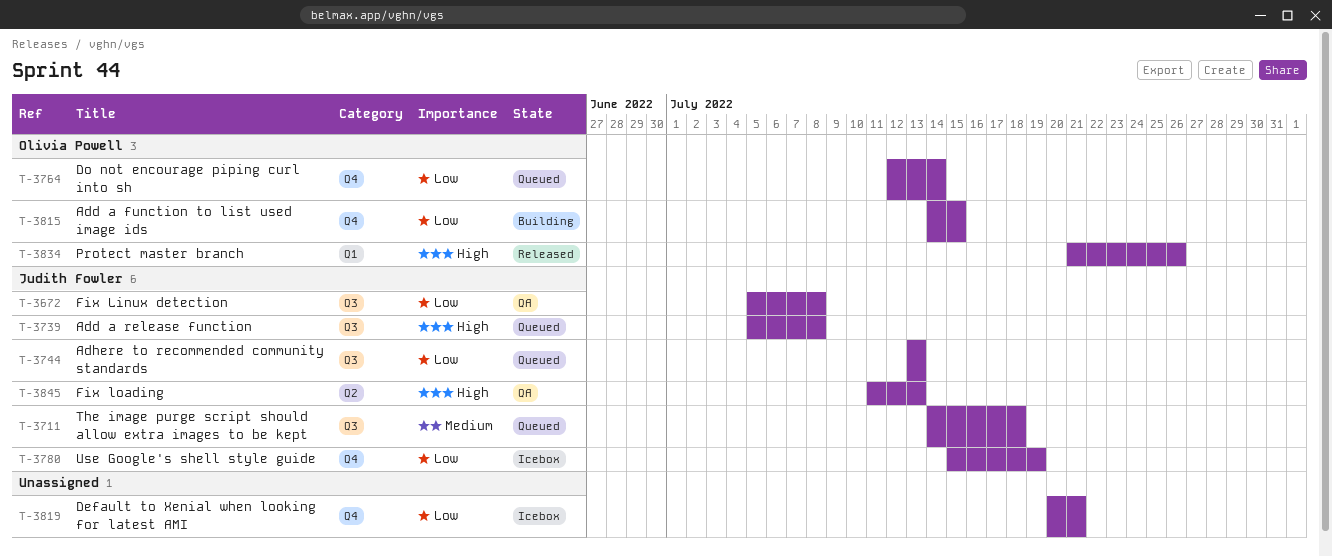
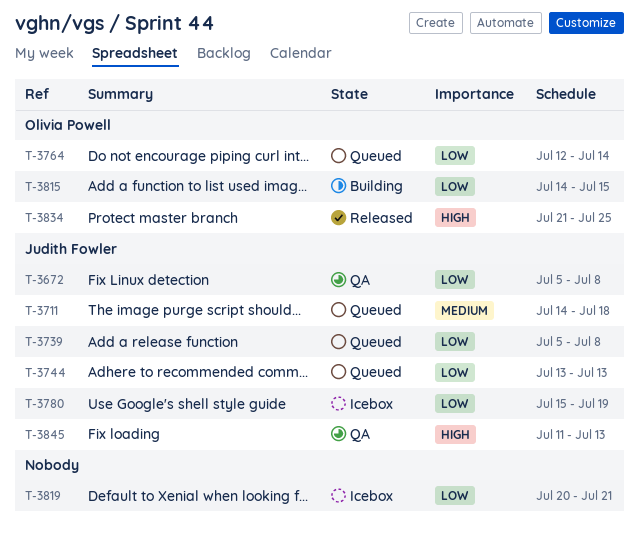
T-3739, priority: High -> Low
T-3834, due: Jul 26 -> Jul 25

